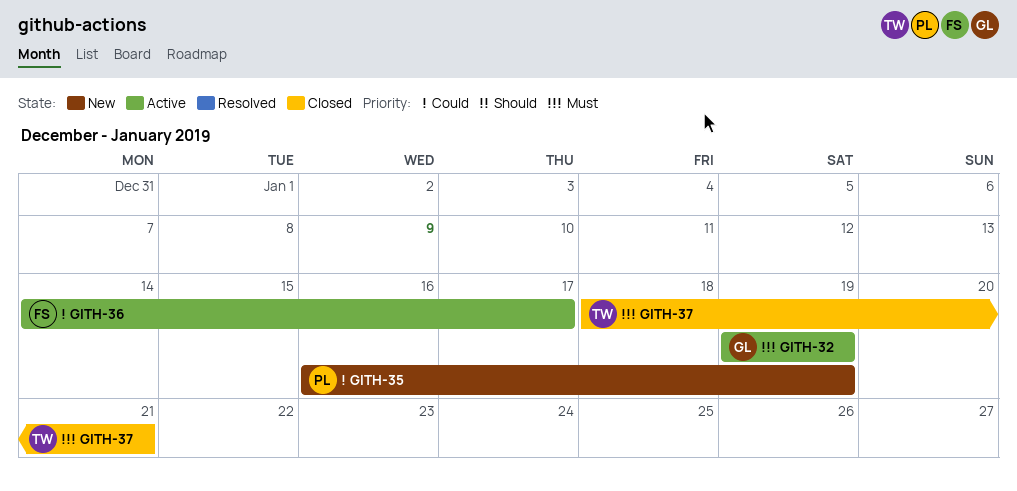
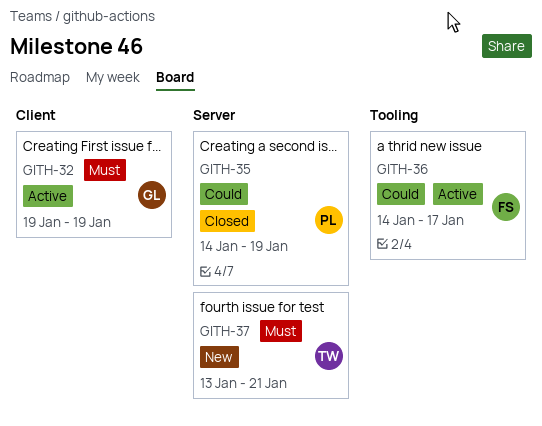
GITH-35, status: New -> Closed
GITH-35, start: Jan 16 -> Jan 14
GITH-37, status: Closed -> New
GITH-37, start: Jan 18 -> Jan 13

